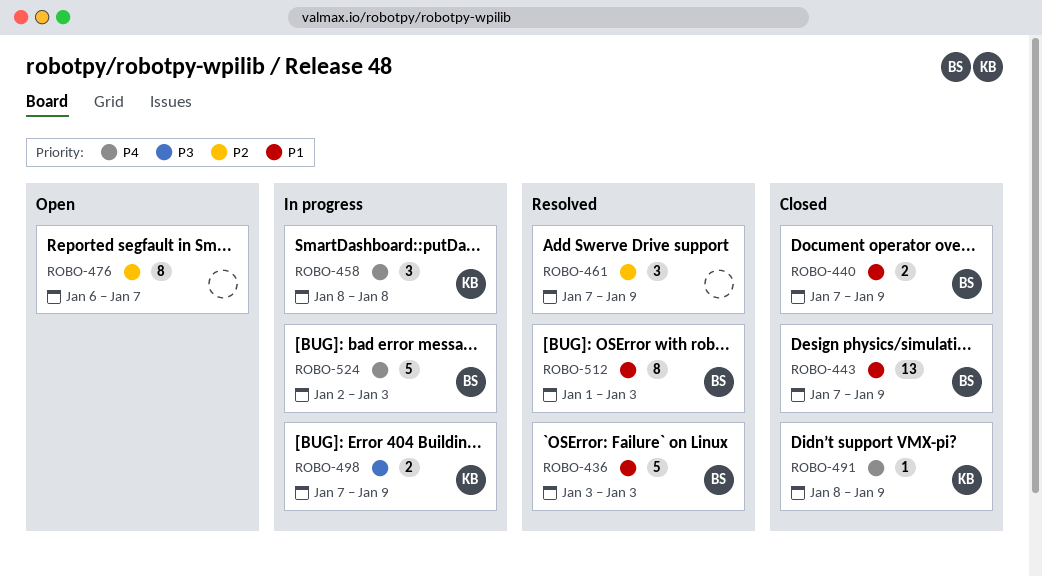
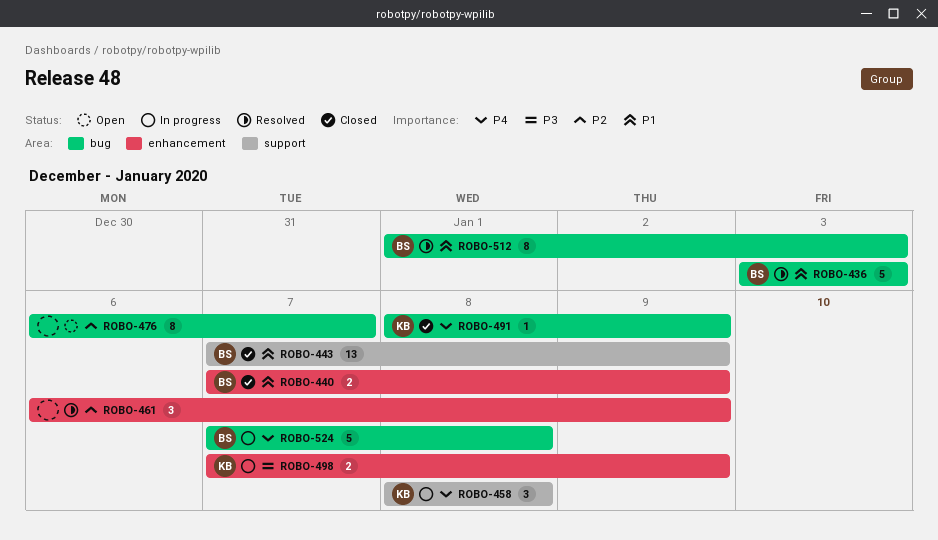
ROBO-461, start: Jan 7 -> Jan 6
ROBO-524, start: Jan 2 -> Jan 7
ROBO-524, due: Jan 3 -> Jan 8

